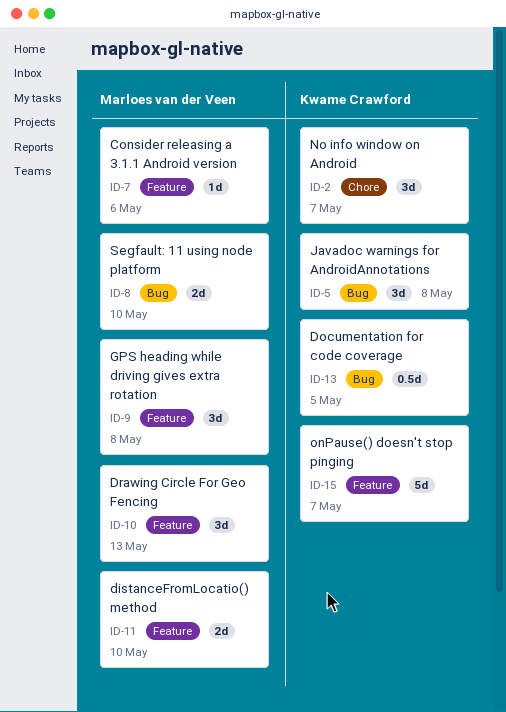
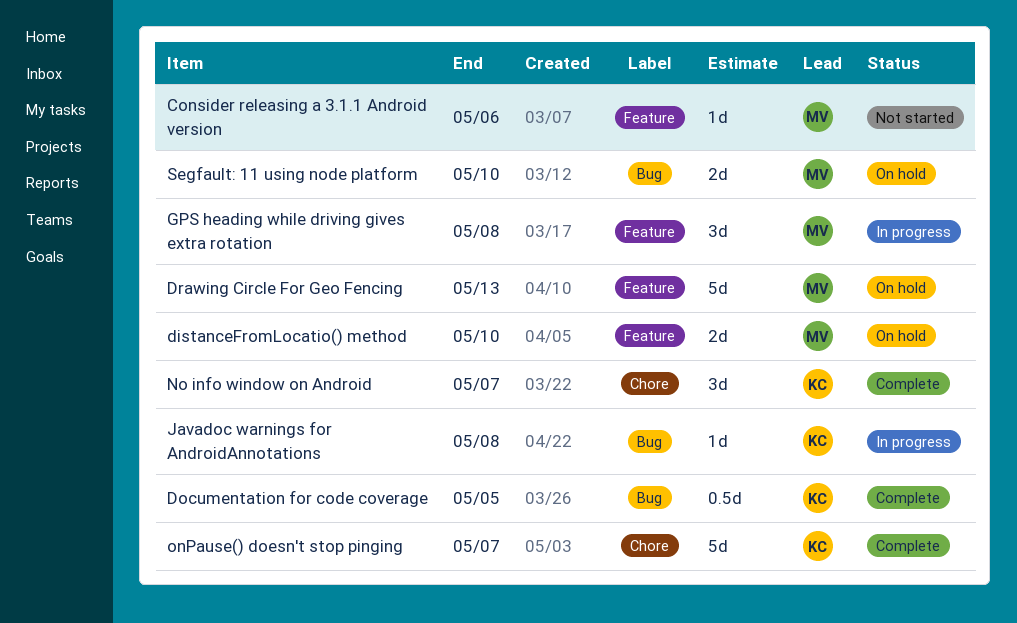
Drawing Circle For Geo Fencing, estimate: 3d -> 5d
Javadoc warnings for AndroidAnnotations, estimate: 3d -> 1d
onPause() doesn't stop pinging, label: Feature -> Chore

